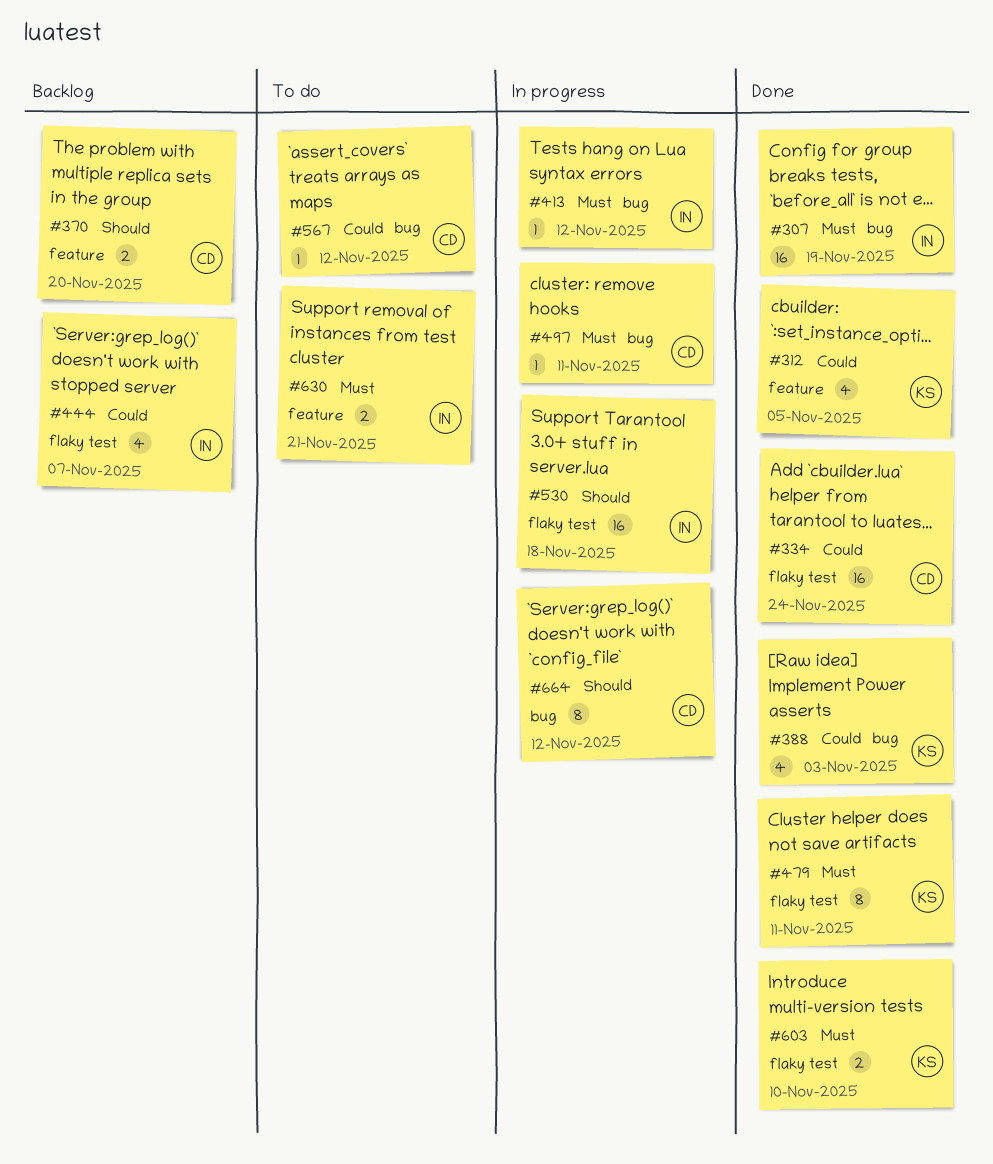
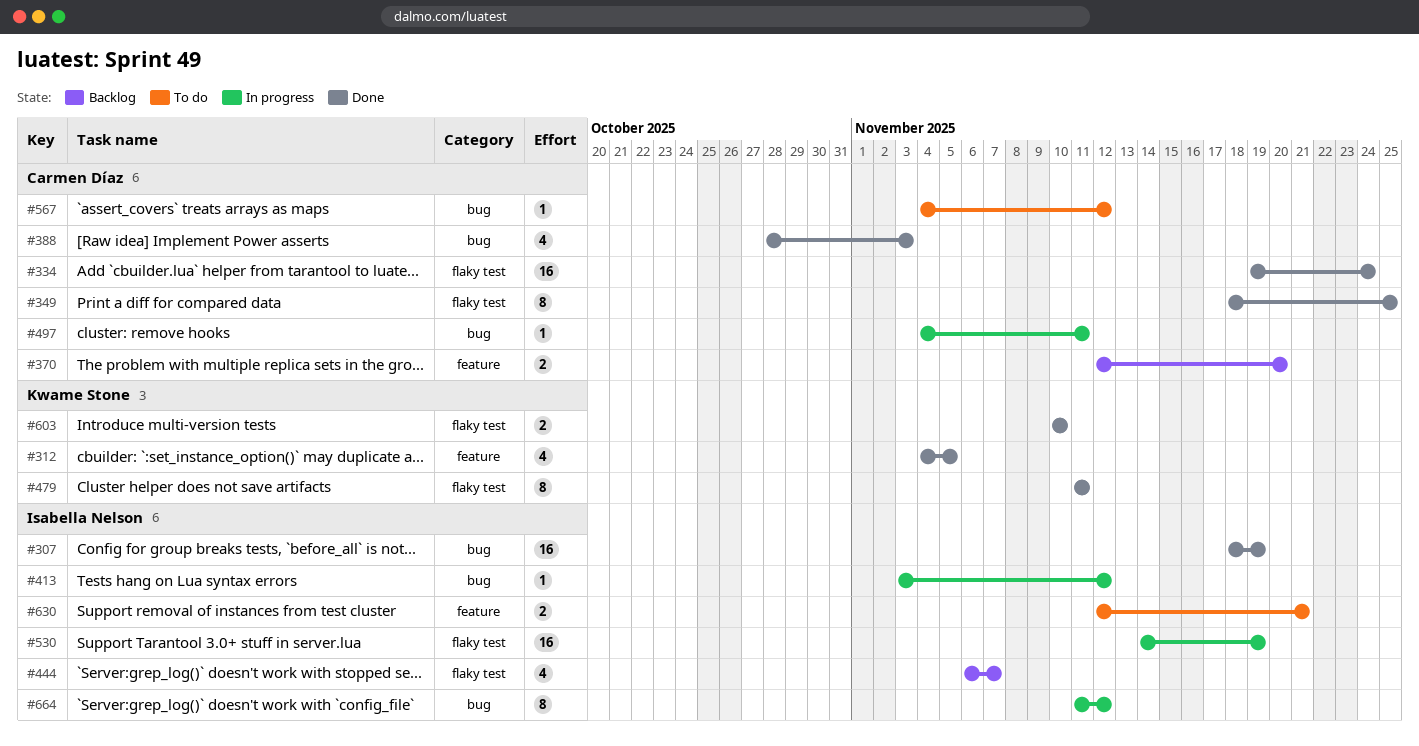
#349: none -> present
#388, owner: Kwame Stone -> Carmen Díaz
#530, due: Nov 18 -> Nov 19
#664, owner: Carmen Díaz -> Isabella Nelson

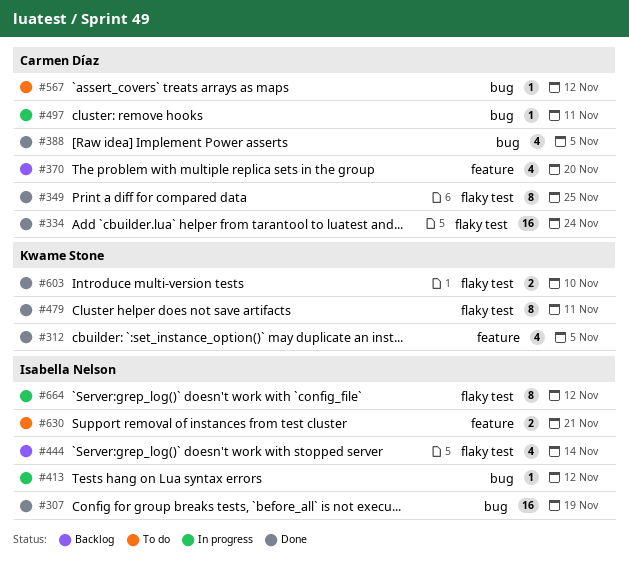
#370, estimate: 2 -> 4
#388, due: Nov 3 -> Nov 5
#444, due: Nov 7 -> Nov 14
#530: present -> none
#664, label: bug -> flaky test

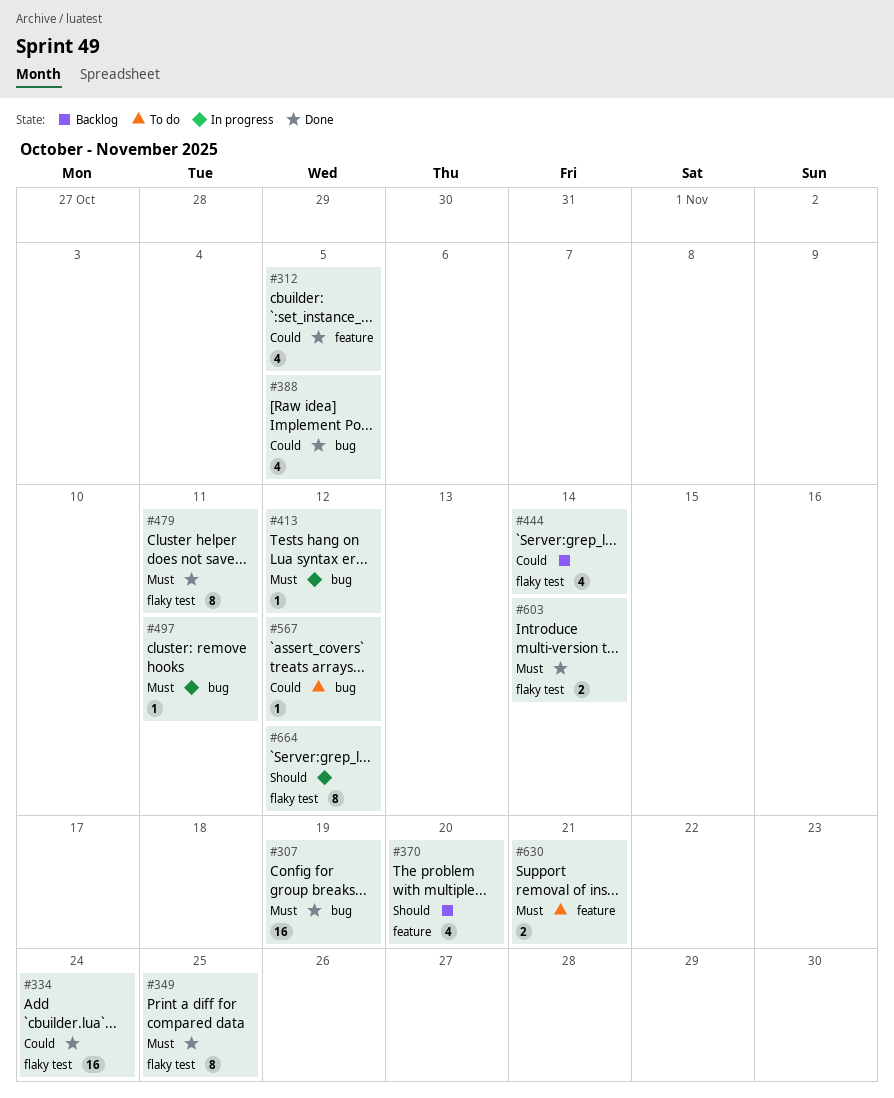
#603, due: Nov 10 -> Nov 14

